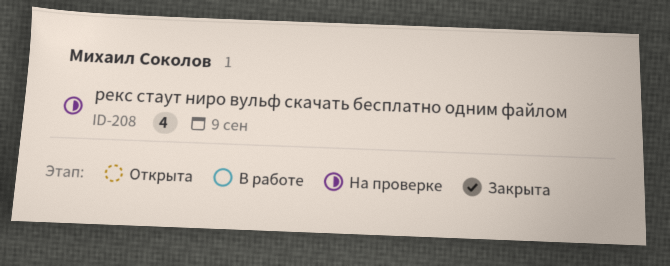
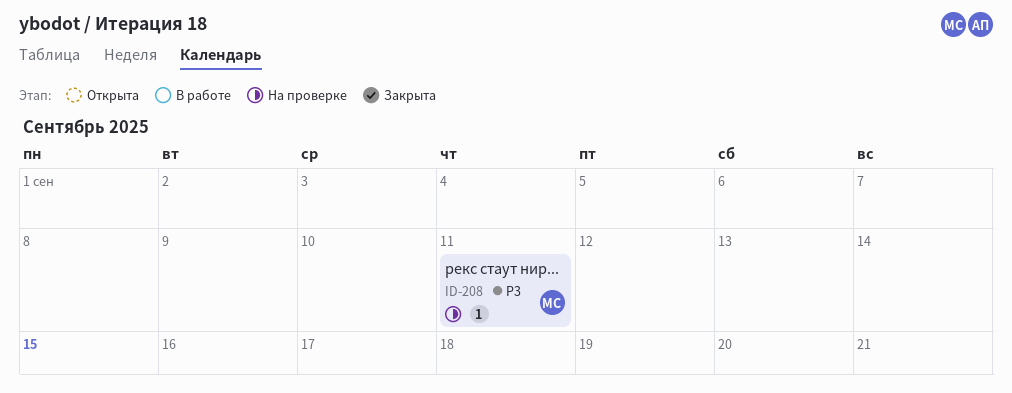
ID-208, estimate: 4 -> 1
ID-208, due: Sep 9 -> Sep 11

